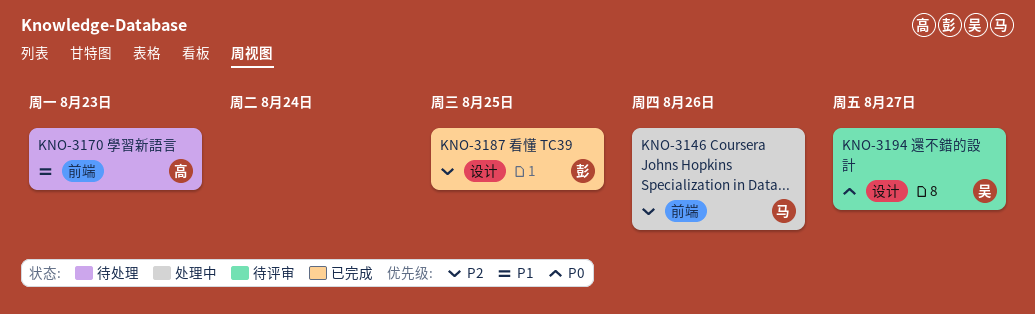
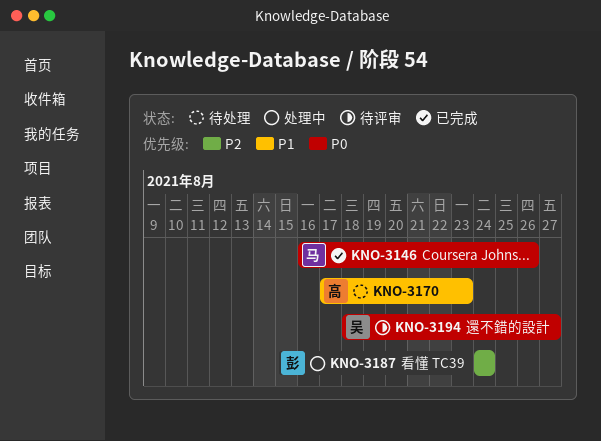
KNO-3146, status: 处理中 -> 已完成
KNO-3146, priority: P2 -> P0
KNO-3187, status: 已完成 -> 处理中
KNO-3187, due: Aug 25 -> Aug 24

